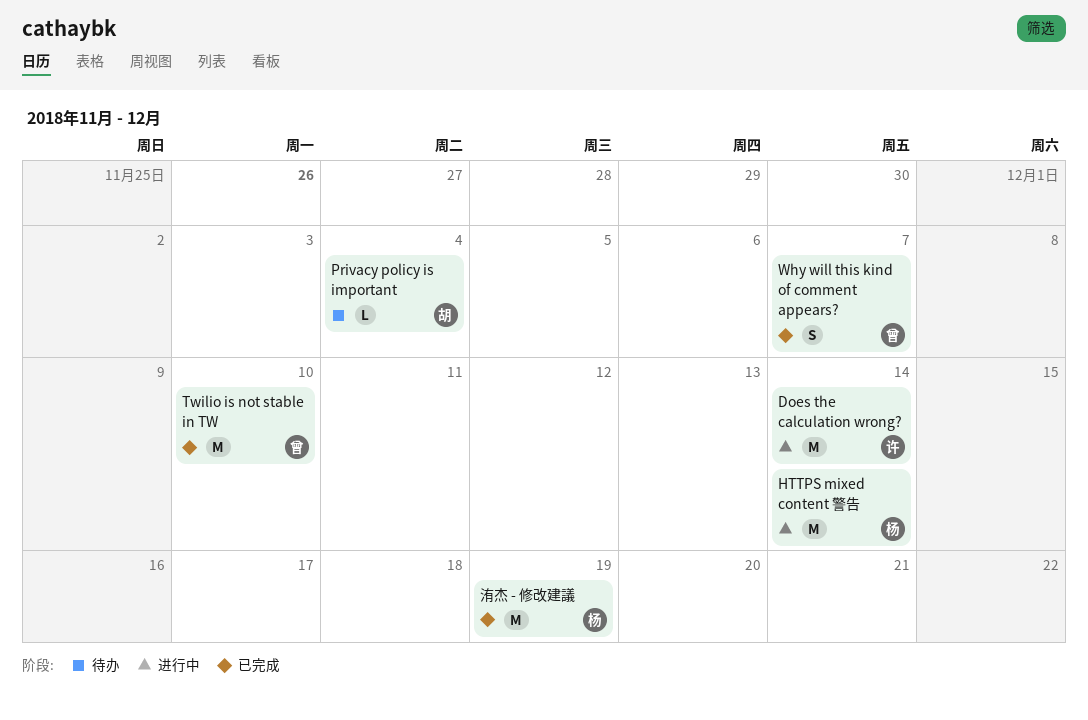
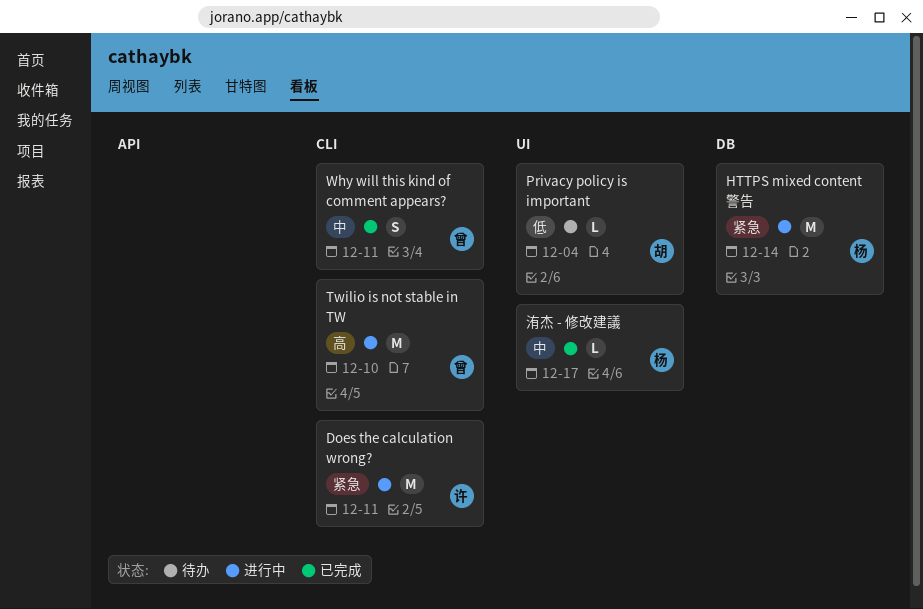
Does the calculation wrong?, due: Dec 14 -> Dec 11
Twilio is not stable in TW, status: 已完成 -> 进行中
Why will this kind of comment appears?, due: Dec 7 -> Dec 11
洧杰 - 修改建議, estimate: M -> L
洧杰 - 修改建議, due: Dec 19 -> Dec 17

